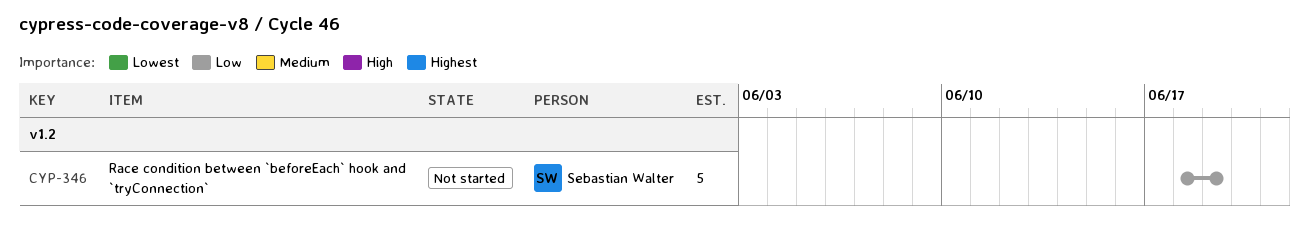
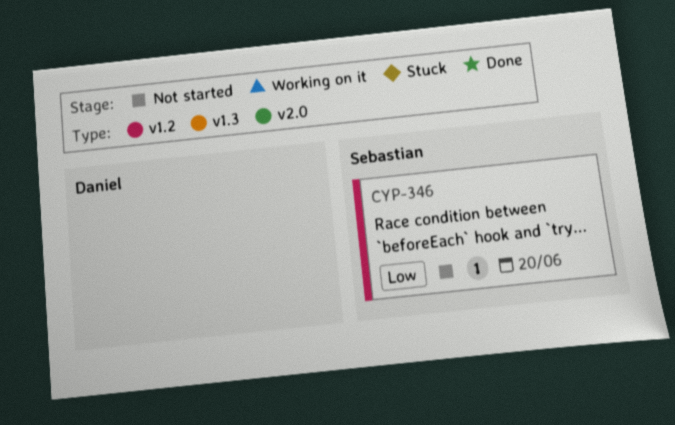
CYP-346, estimate: 5 -> 1
CYP-346, due: Jun 19 -> Jun 20

